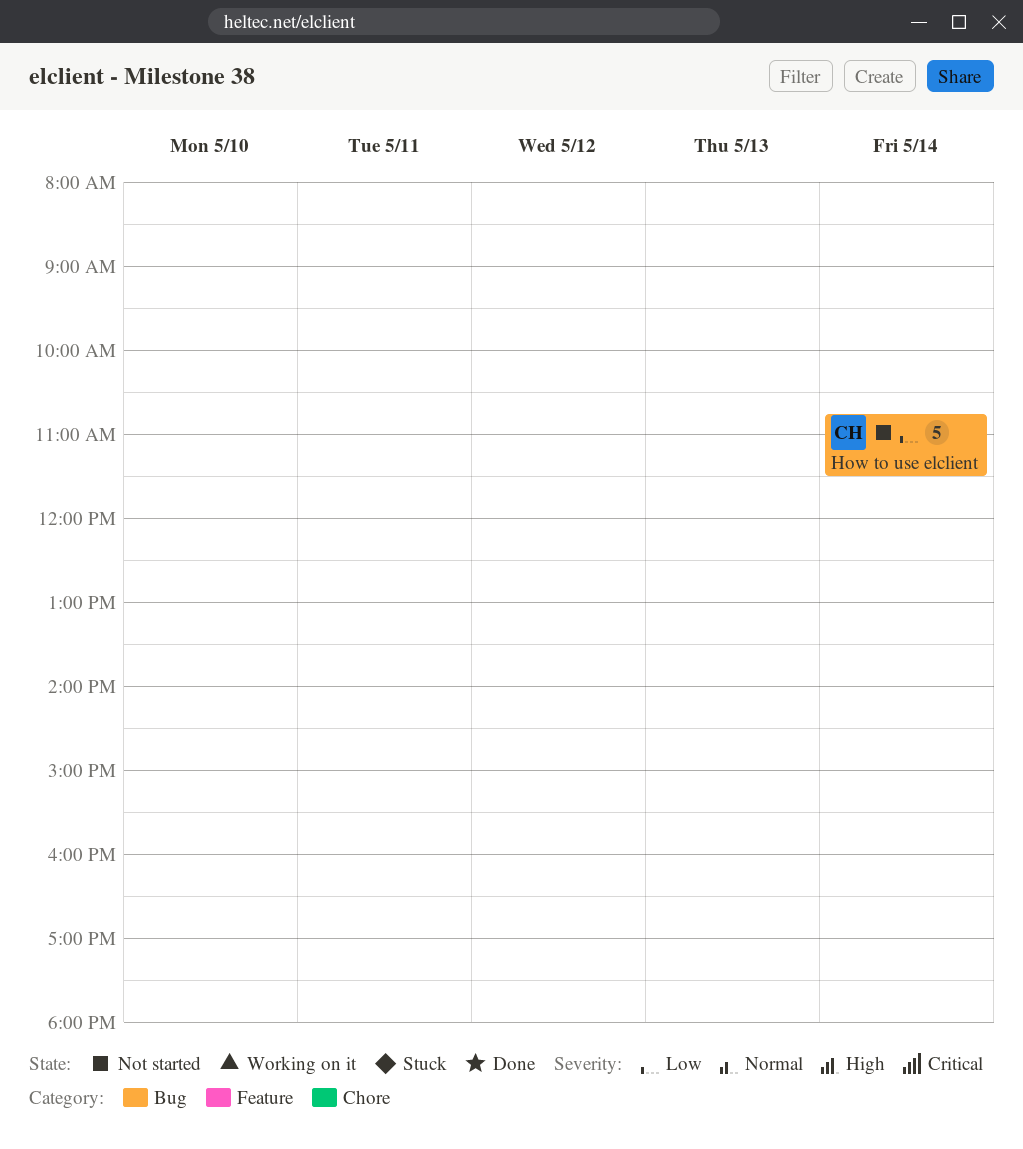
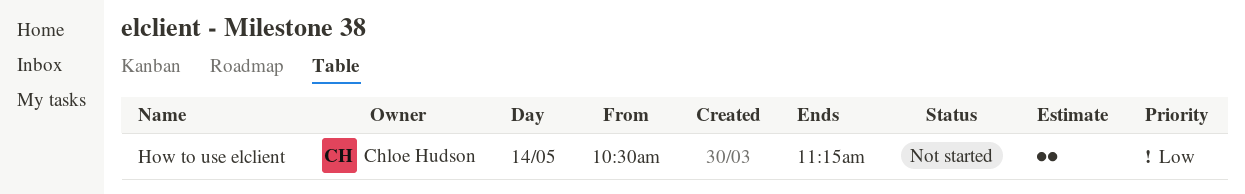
How to use elclient, estimate: 5 -> 2
How to use elclient, begins: 10:45 -> 10:30
How to use elclient, ends: 11:30 -> 11:15

